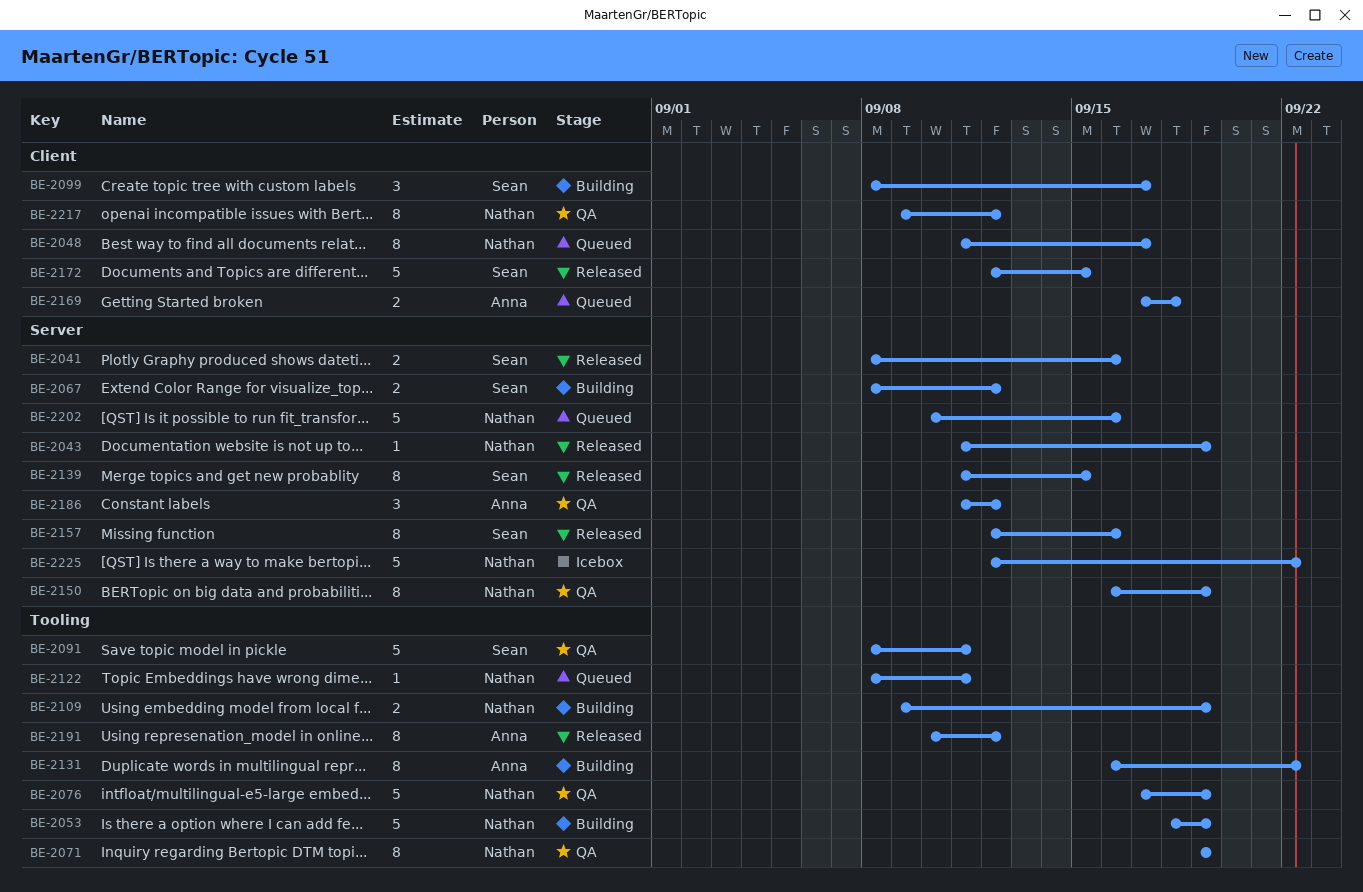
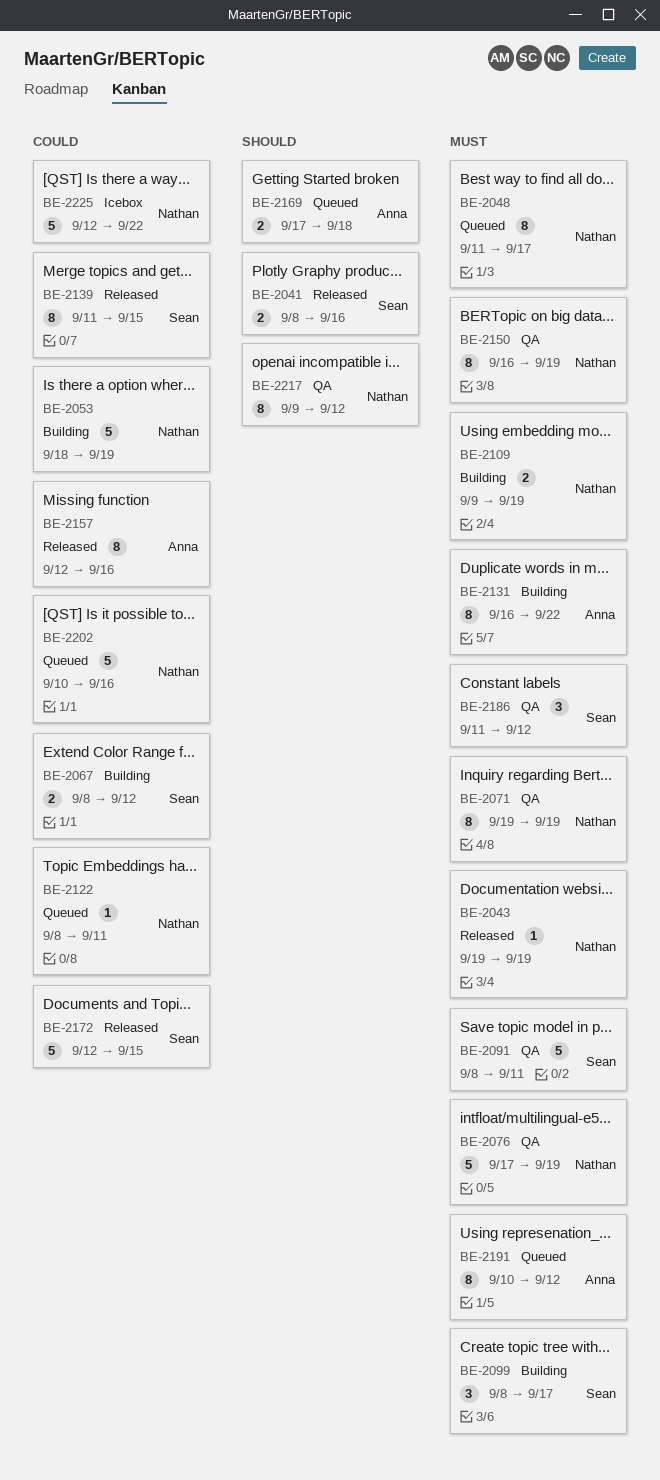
BE-2043, start: Sep 11 -> Sep 19
BE-2157, owner: Sean -> Anna
BE-2186, owner: Anna -> Sean
BE-2191, status: Released -> Queued

